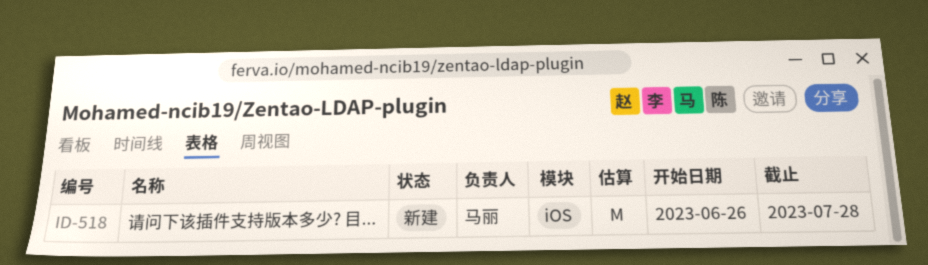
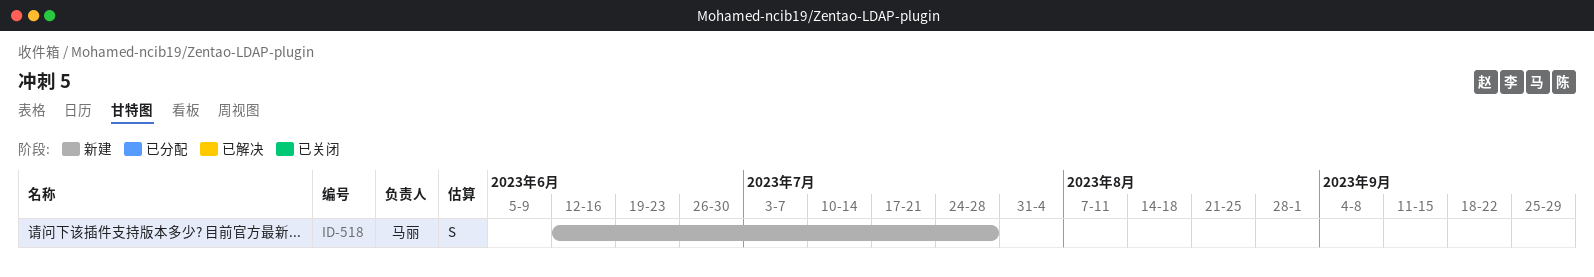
ID-518, estimate: M -> S
ID-518, start: Jun 26 -> Jun 12

